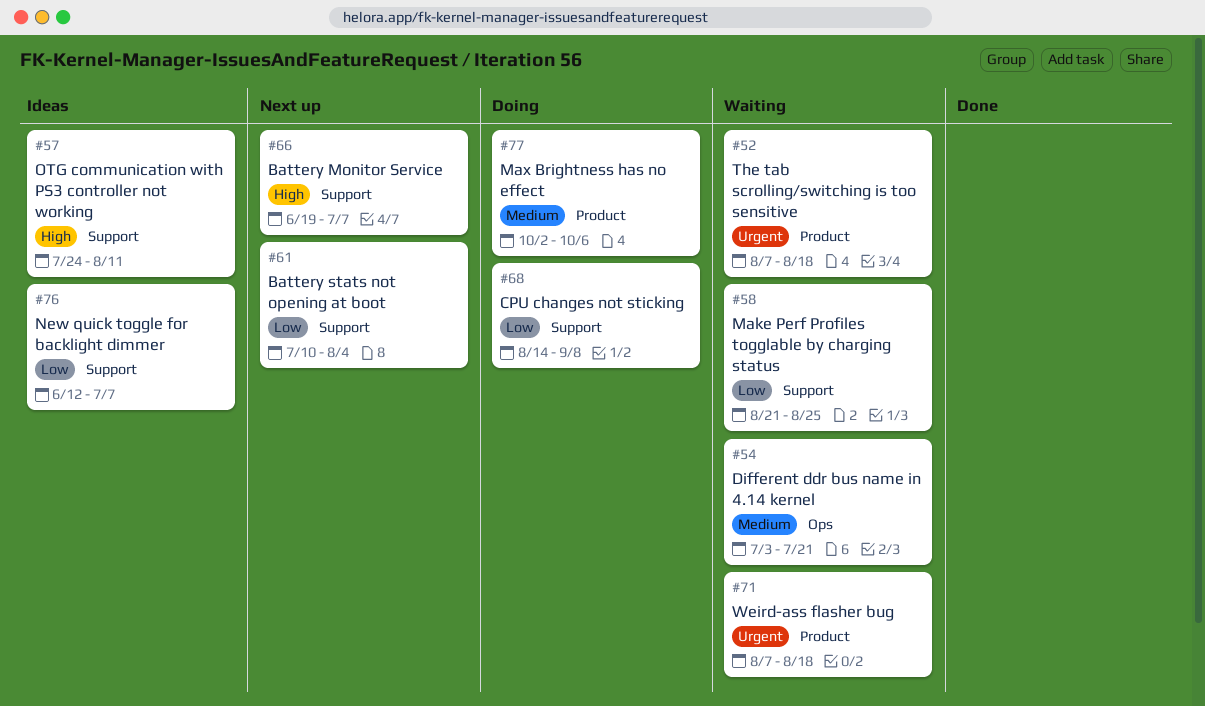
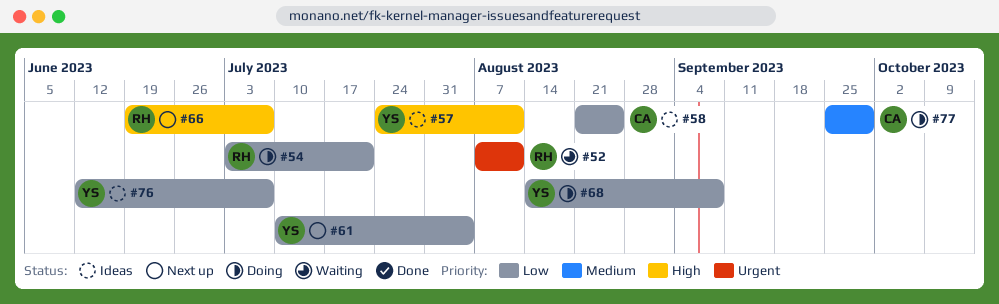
#52, due: Aug 18 -> Aug 11
#54, status: Waiting -> Doing
#54, priority: Medium -> Low
#58, status: Waiting -> Ideas
#71: present -> none
#77, start: Oct 2 -> Sep 25
#77, due: Oct 6 -> Sep 29

